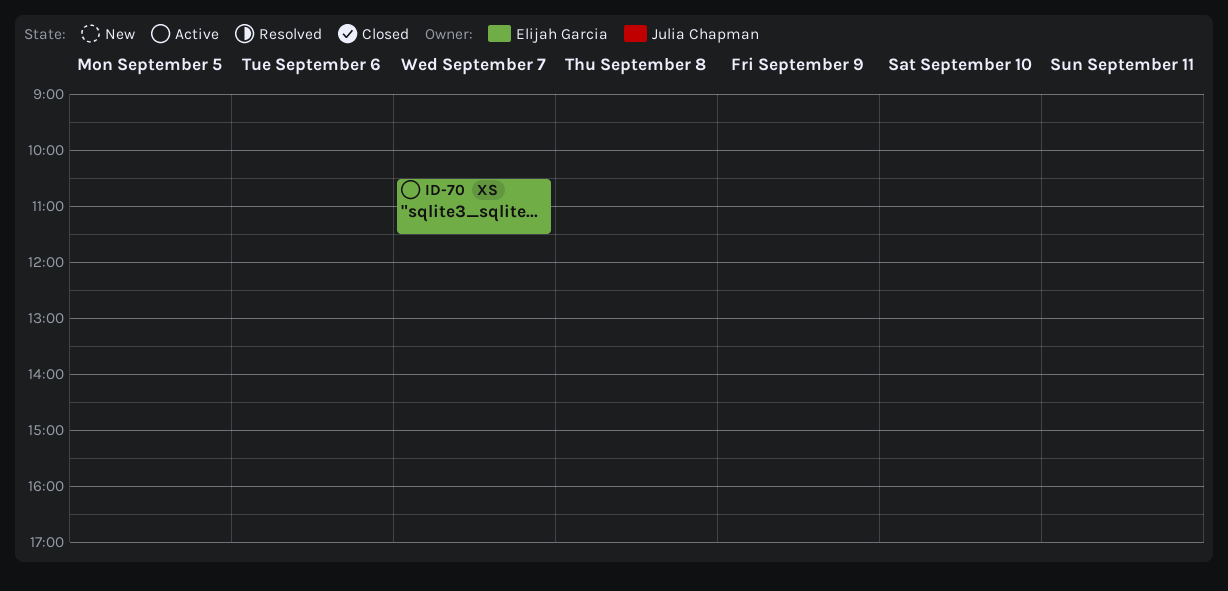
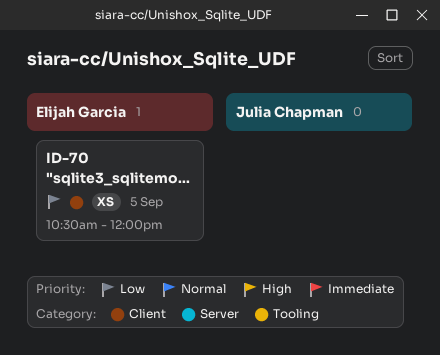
ID-70, day: Sep 7 -> Sep 5
ID-70, ends: 11:30 -> 12:00

